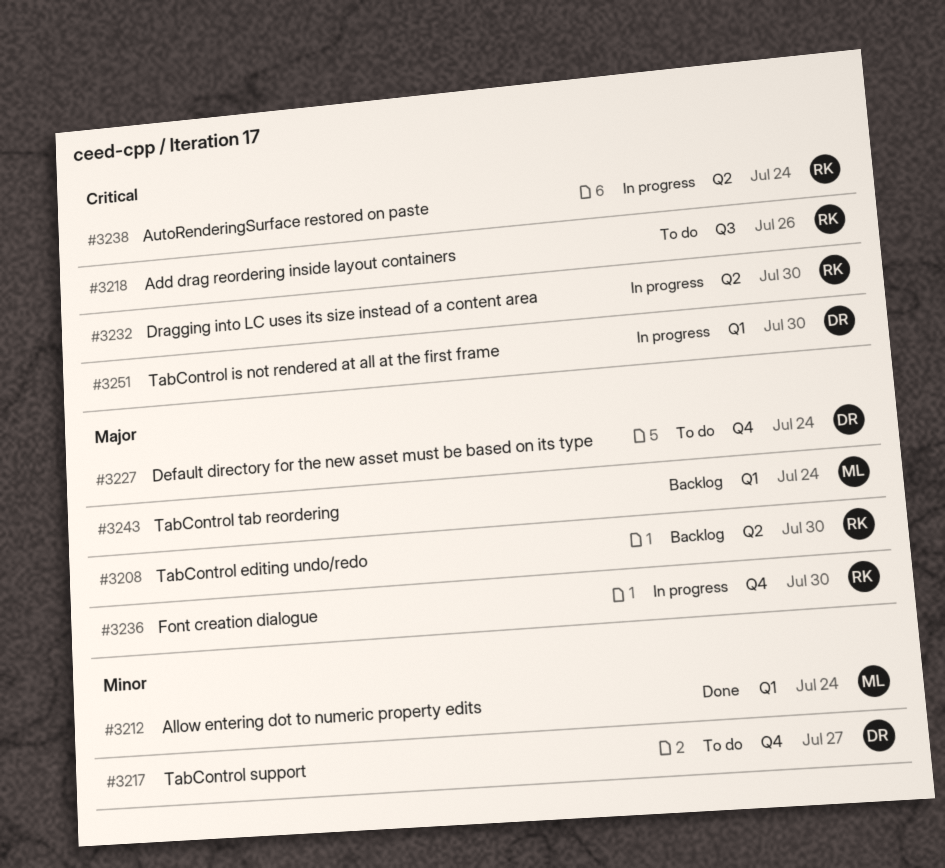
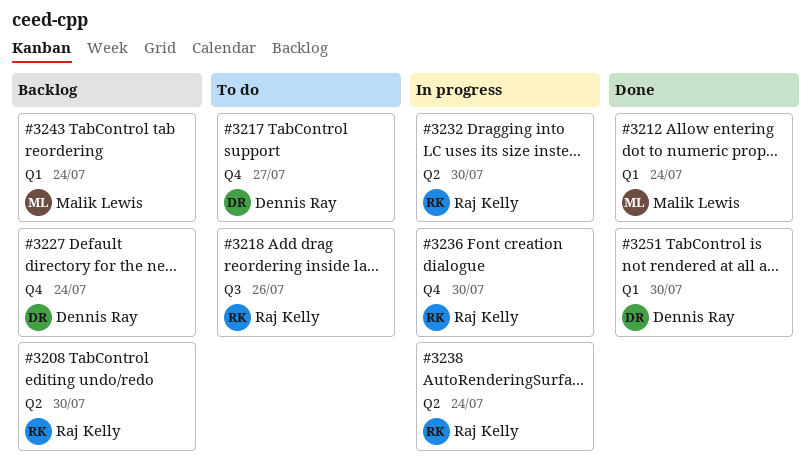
#3227, status: To do -> Backlog
#3251, status: In progress -> Done

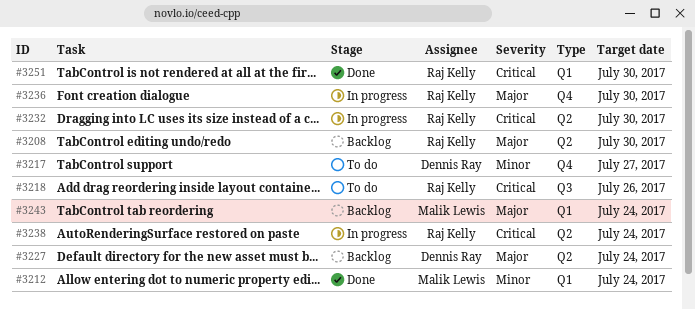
#3227, label: Q4 -> Q2
#3251, owner: Dennis Ray -> Raj Kelly

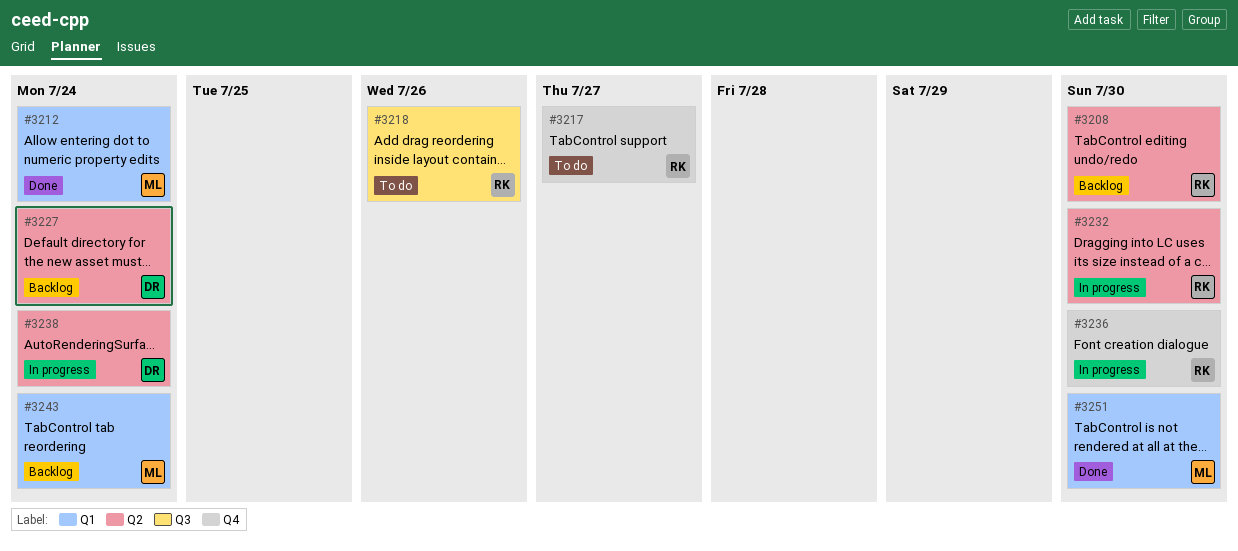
#3217, owner: Dennis Ray -> Raj Kelly
#3238, owner: Raj Kelly -> Dennis Ray
#3251, owner: Raj Kelly -> Malik Lewis

